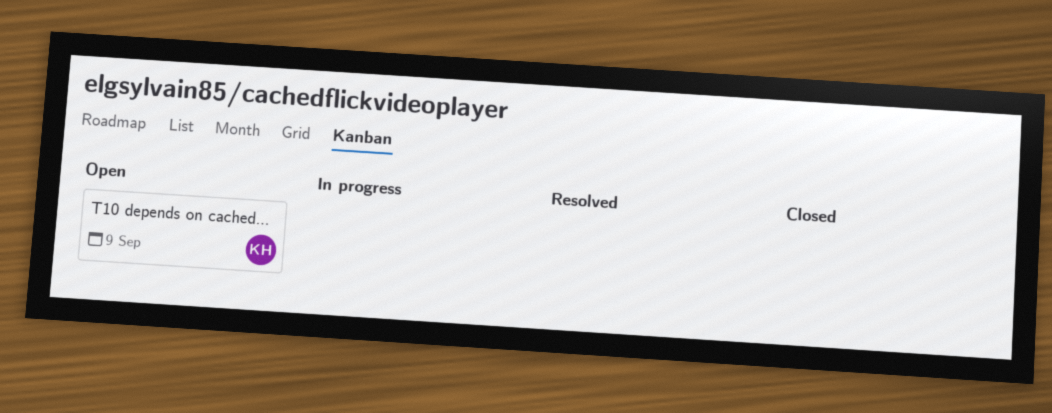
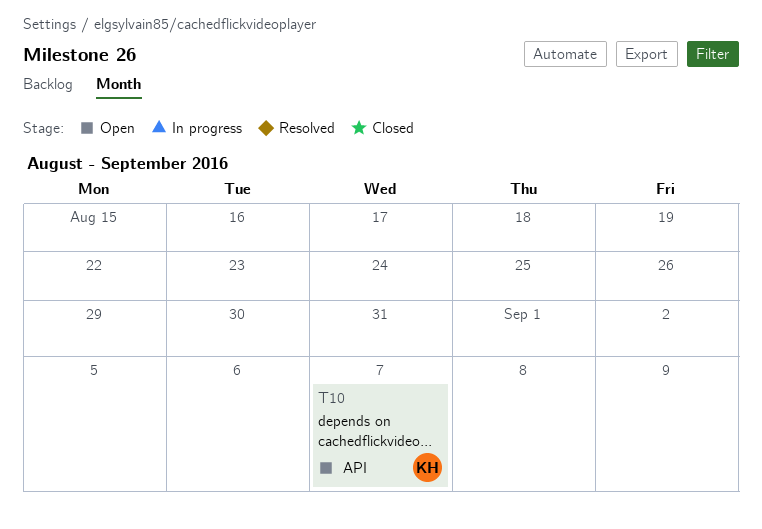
T10, due: Sep 9 -> Sep 7

